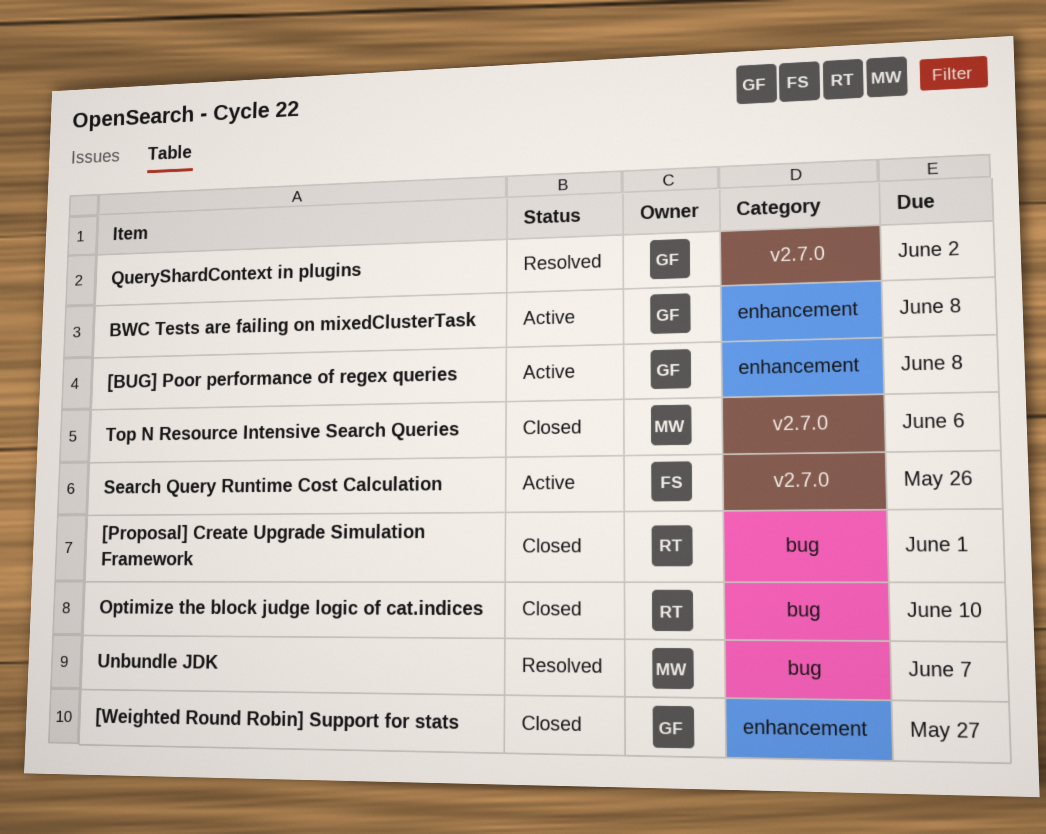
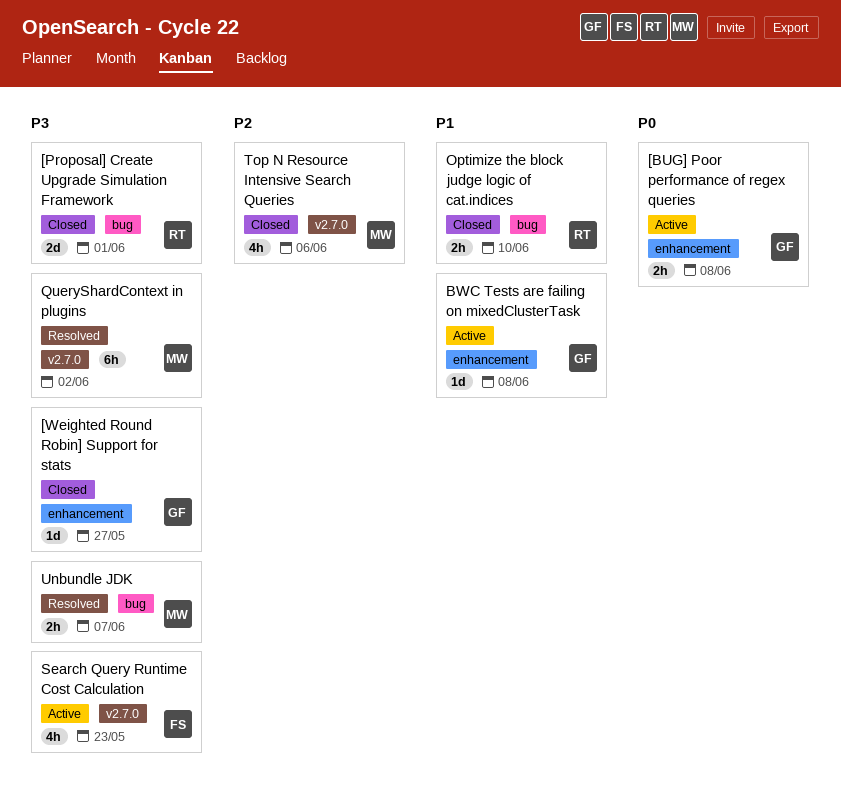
QueryShardContext in plugins, owner: GF -> MW
Search Query Runtime Cost Calculation, due: May 26 -> May 23

